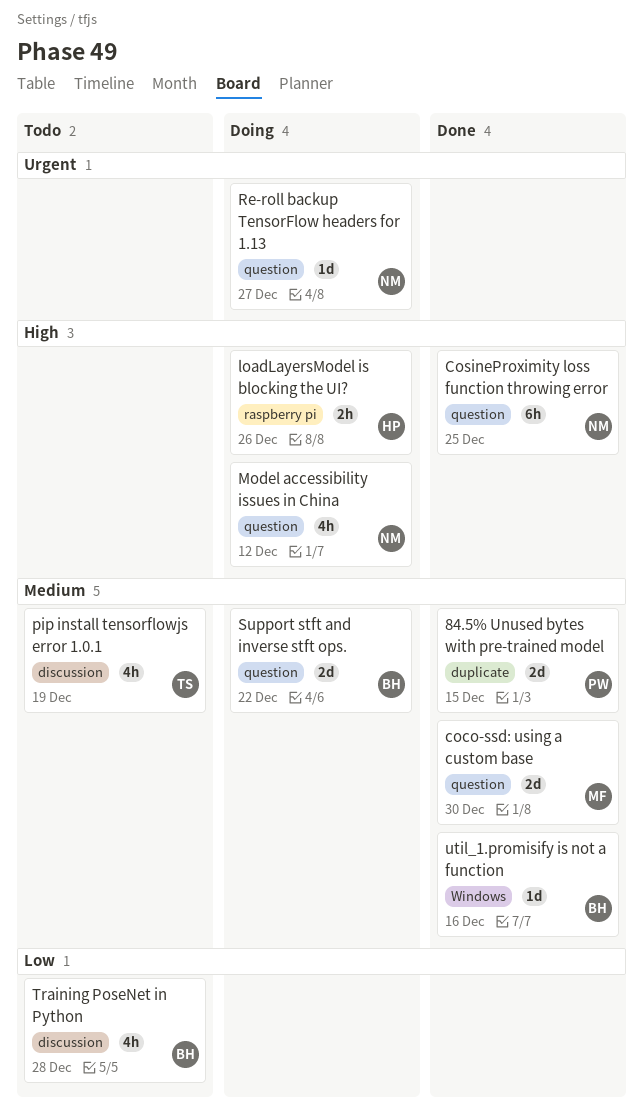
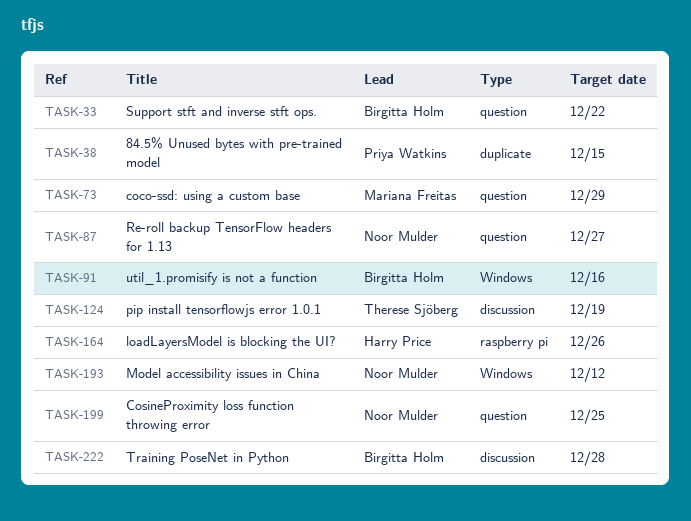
coco-ssd: using a custom base, due: Dec 30 -> Dec 29
Model accessibility issues in China, label: question -> Windows

